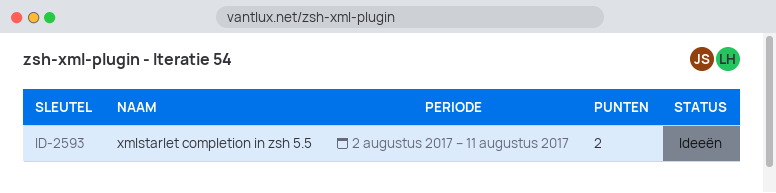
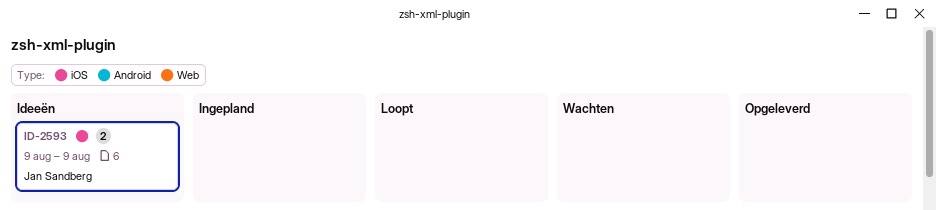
ID-2593, start: Aug 2 -> Aug 9
ID-2593, due: Aug 11 -> Aug 9

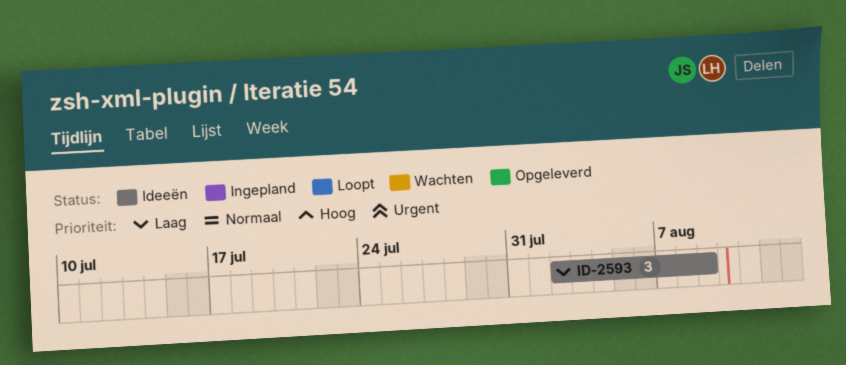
ID-2593, estimate: 2 -> 3
ID-2593, start: Aug 9 -> Aug 2

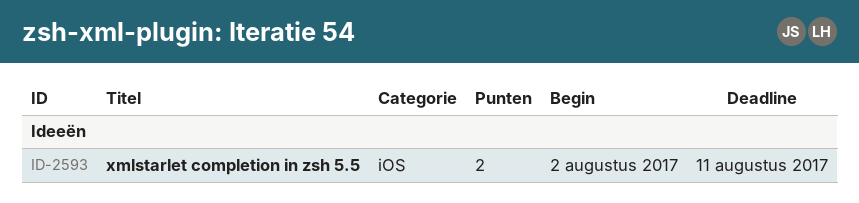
ID-2593, estimate: 3 -> 2
ID-2593, due: Aug 9 -> Aug 11

